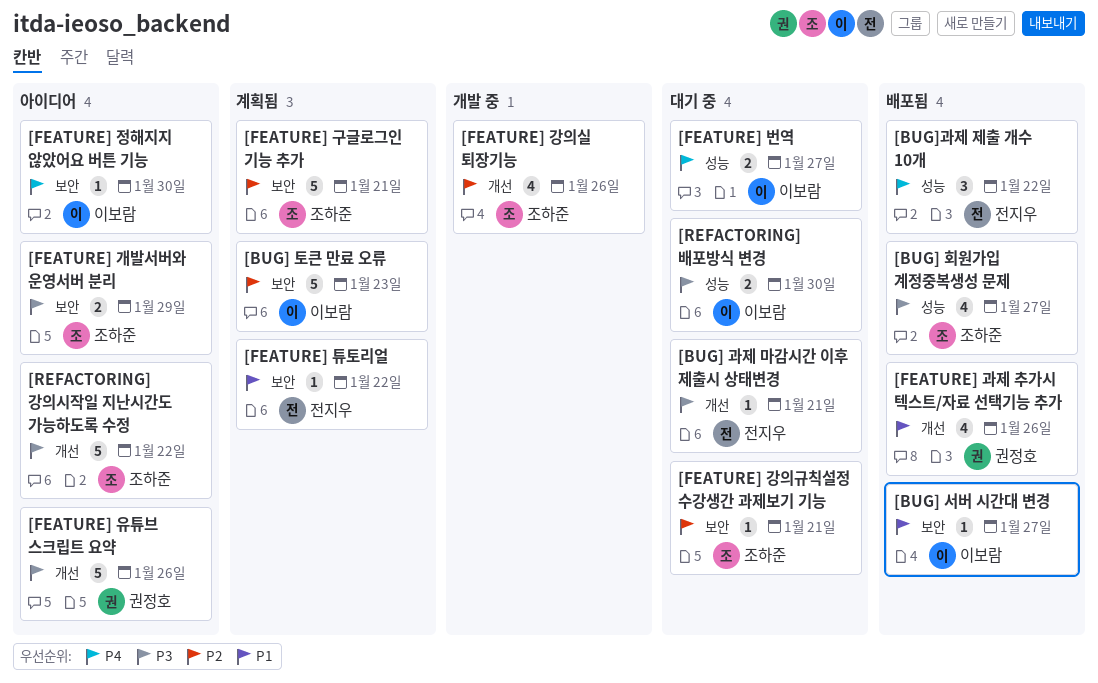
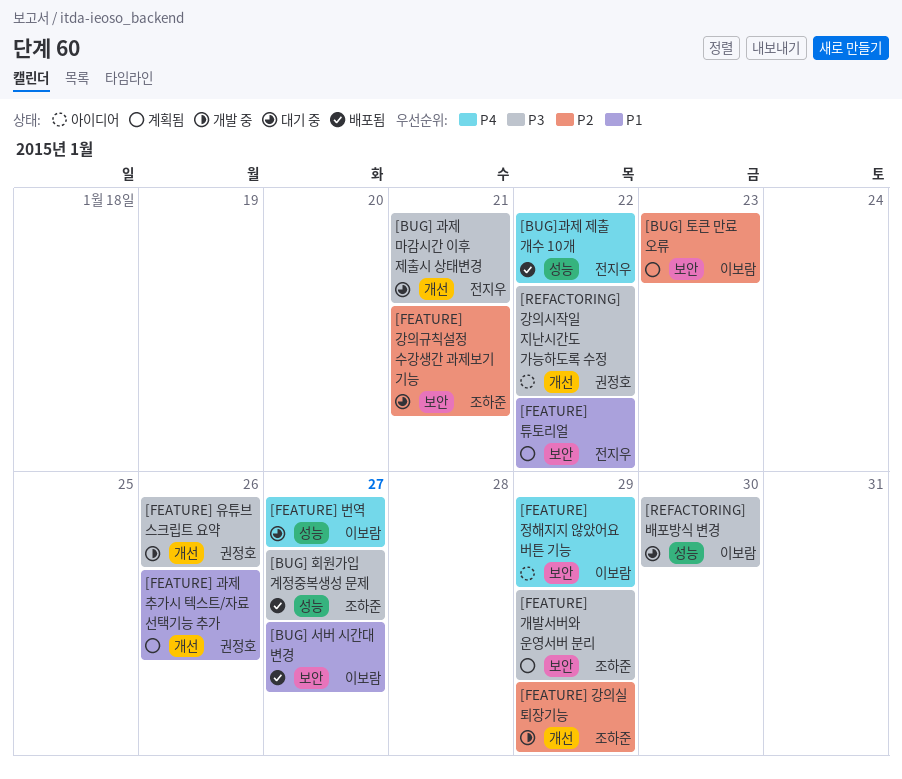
[FEATURE] 강의실 퇴장기능, due: Jan 26 -> Jan 29
[FEATURE] 개발서버와 운영서버 분리, status: 아이디어 -> 계획됨
[FEATURE] 과제 추가시 텍스트/자료 선택기능 추가, status: 배포됨 -> 계획됨
[FEATURE] 구글로그인 기능 추가: present -> none
[FEATURE] 유튜브 스크립트 요약, status: 아이디어 -> 개발 중
[FEATURE] 정해지지 않았어요 버튼 기능, due: Jan 30 -> Jan 29
[REFACTORING] 강의시작일 지난시간도 가능하도록 수정, owner: 조하준 -> 권정호

